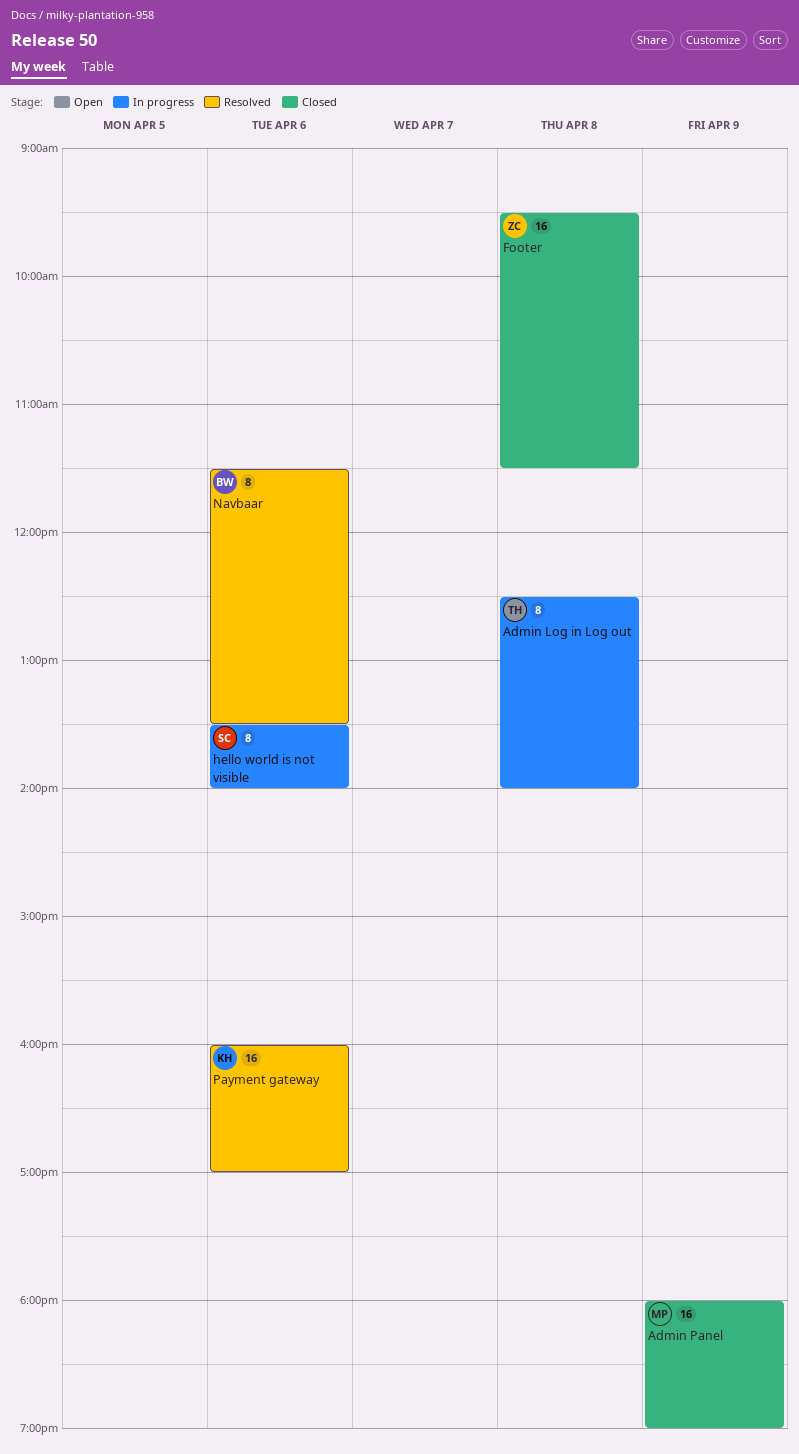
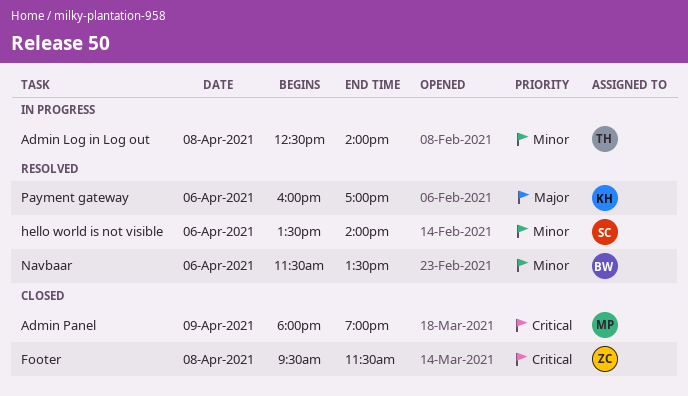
hello world is not visible, status: In progress -> Resolved

